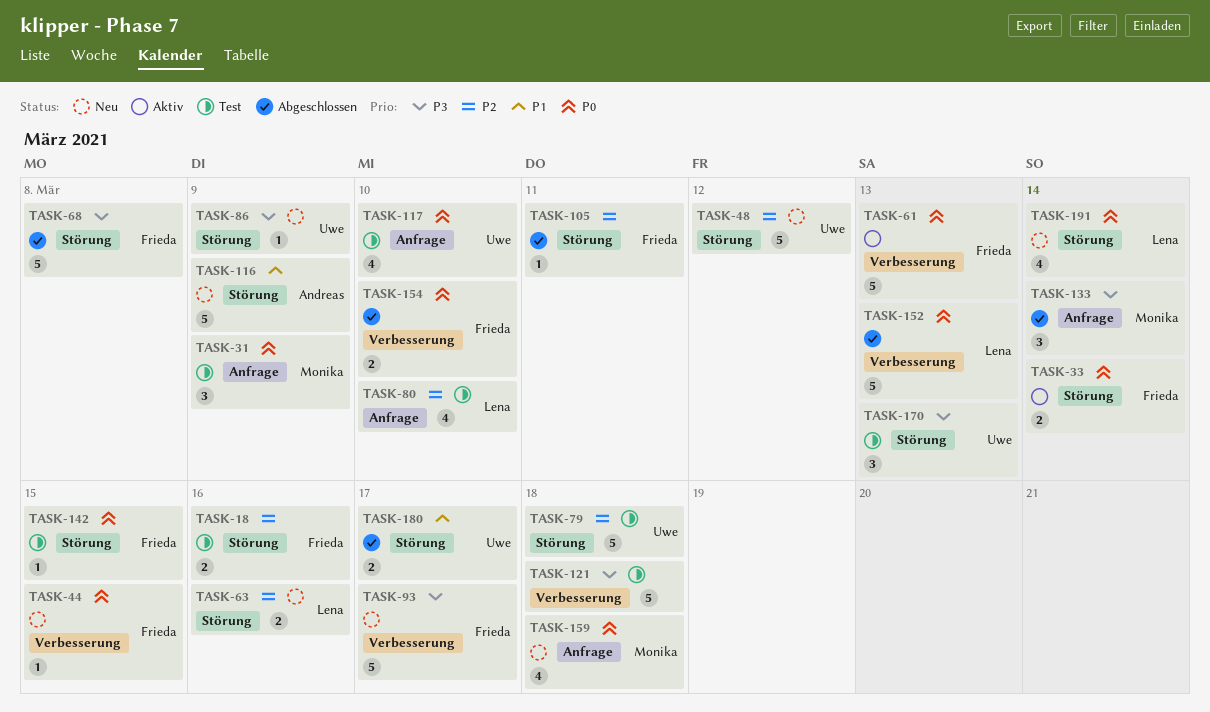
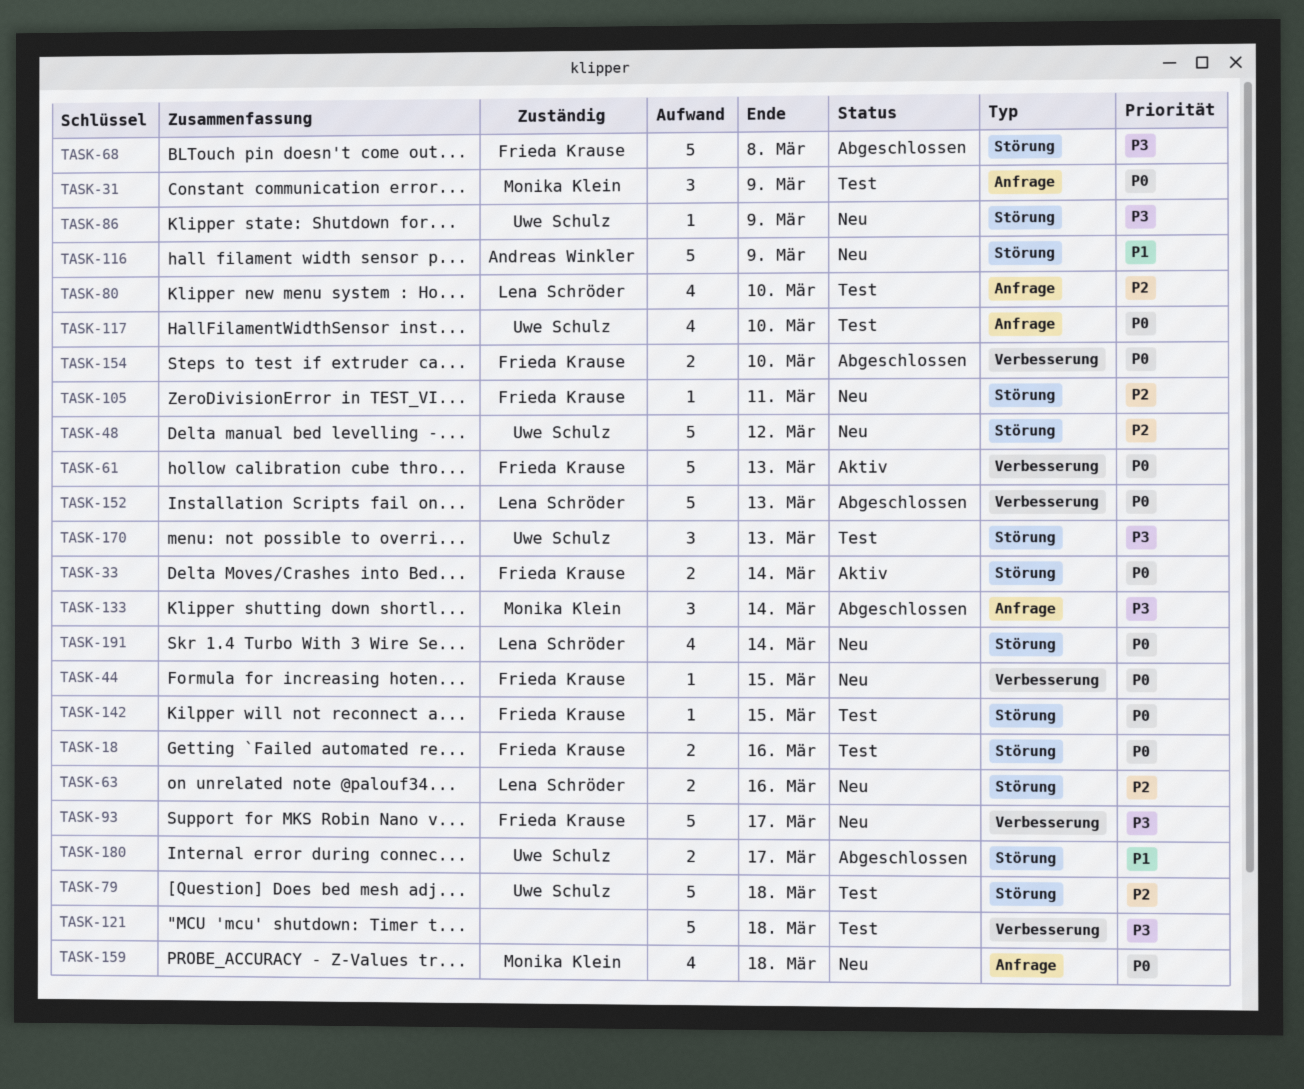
TASK-18, priority: P2 -> P0
TASK-105, status: Abgeschlossen -> Neu

